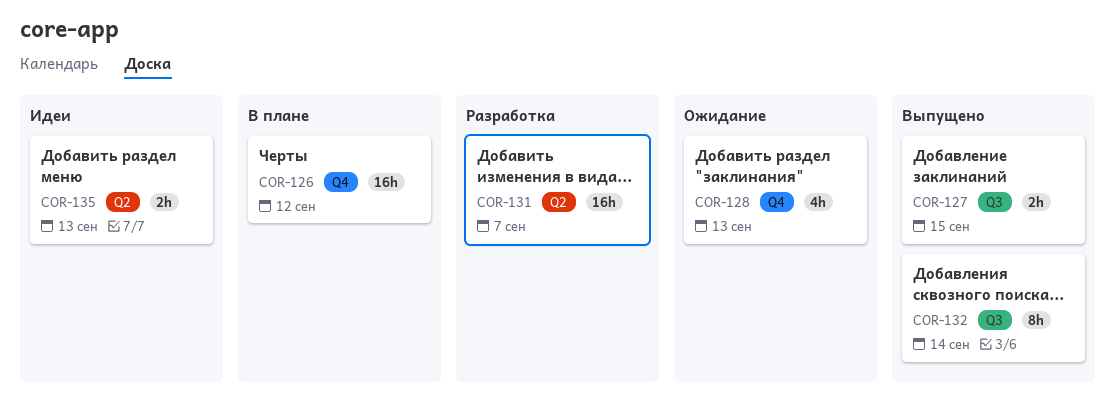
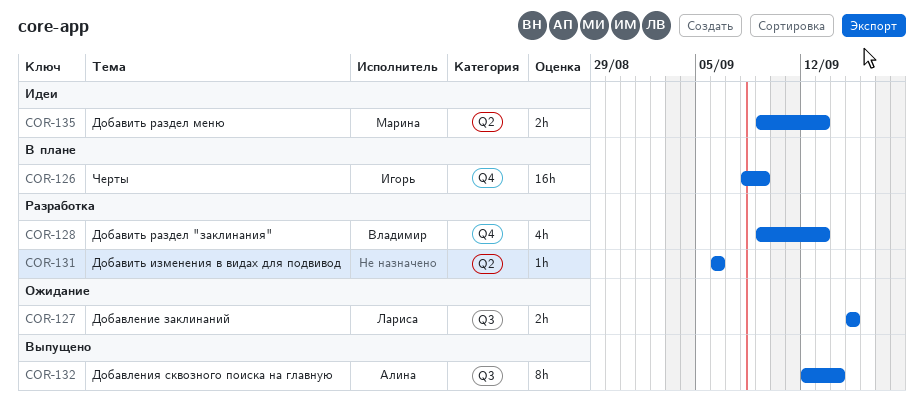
COR-126, due: Sep 12 -> Sep 9
COR-127, status: Выпущено -> Ожидание
COR-128, status: Ожидание -> Разработка
COR-131, estimate: 16h -> 1h
COR-131, due: Sep 7 -> Sep 6

